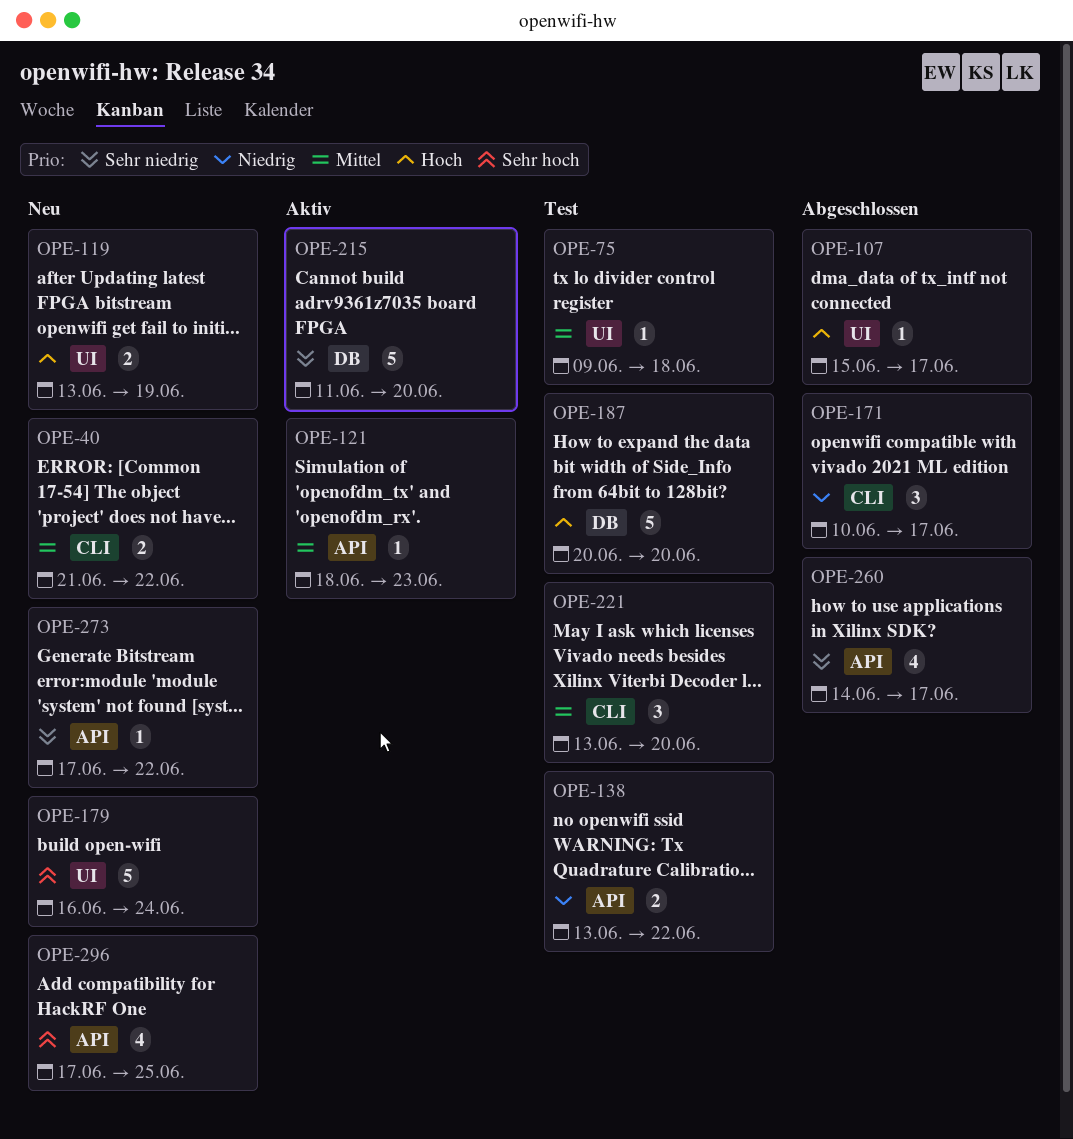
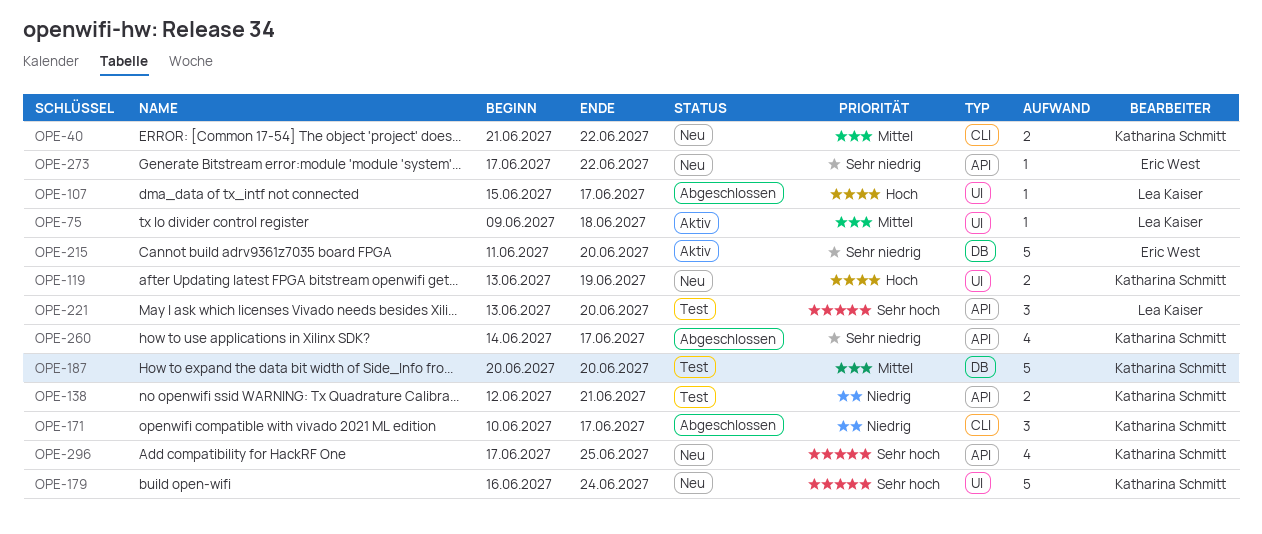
OPE-75, status: Test -> Aktiv
OPE-121: present -> none
OPE-138, start: Jun 13 -> Jun 12
OPE-138, due: Jun 22 -> Jun 21
OPE-187, priority: Hoch -> Mittel
OPE-221, priority: Mittel -> Sehr hoch
OPE-221, label: CLI -> API

